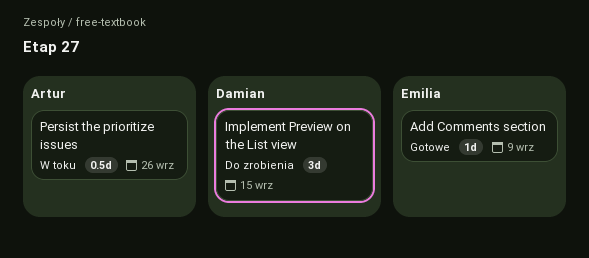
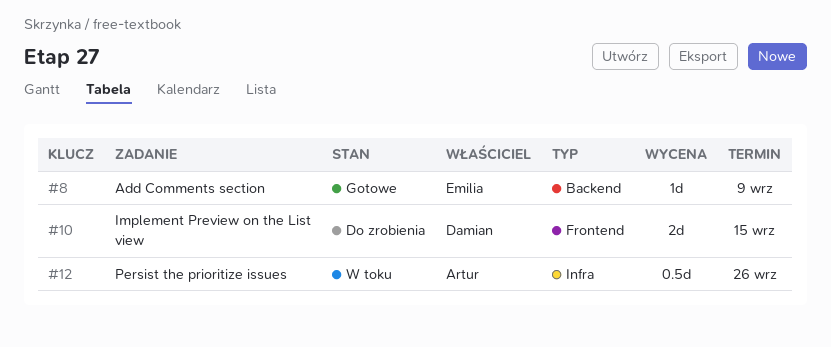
Implement Preview on the List view, estimate: 3d -> 2d

